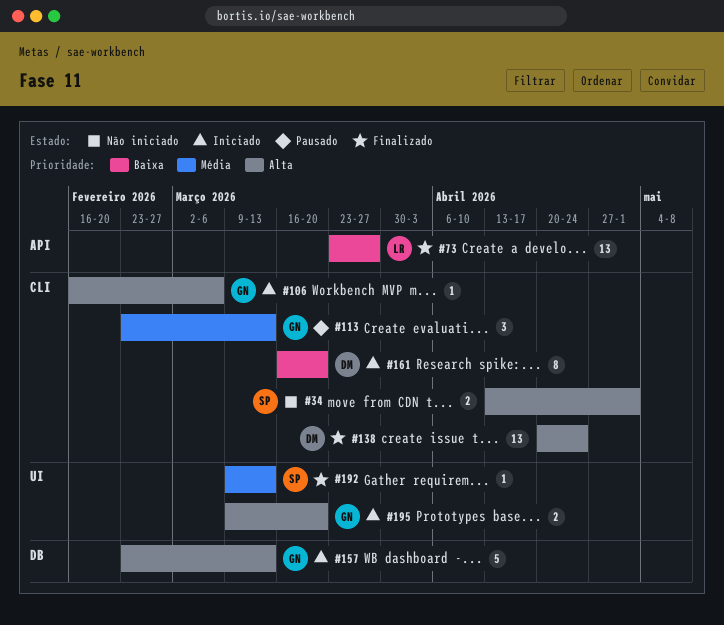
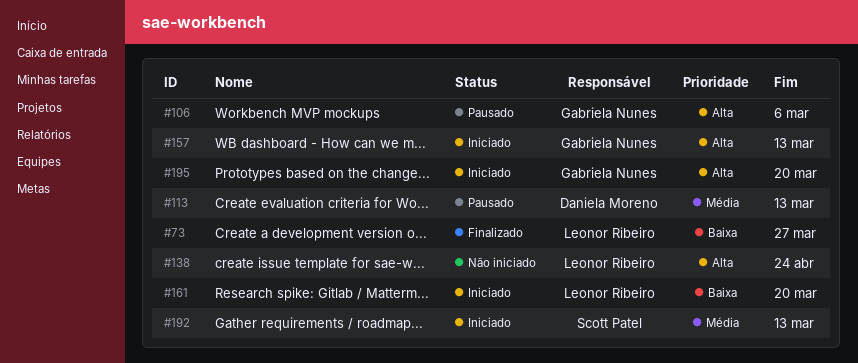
#34: present -> none
#106, status: Iniciado -> Pausado
#113, owner: Gabriela Nunes -> Daniela Moreno
#138, status: Finalizado -> Não iniciado
#138, owner: Daniela Moreno -> Leonor Ribeiro
#161, owner: Daniela Moreno -> Leonor Ribeiro
#192, status: Finalizado -> Iniciado

